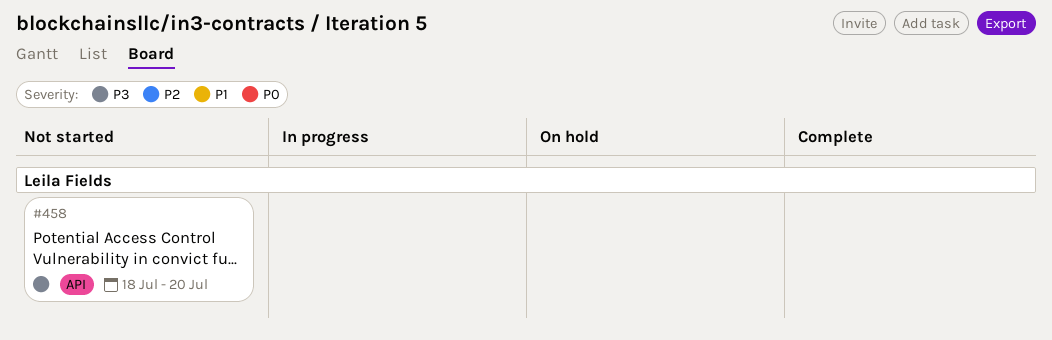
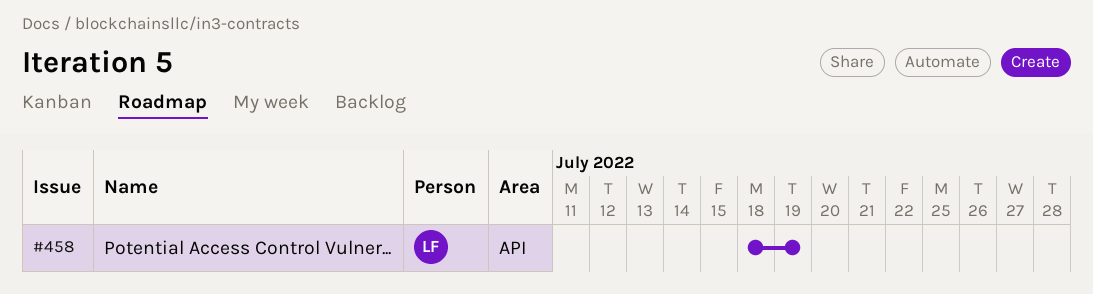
#458, due: Jul 20 -> Jul 19

